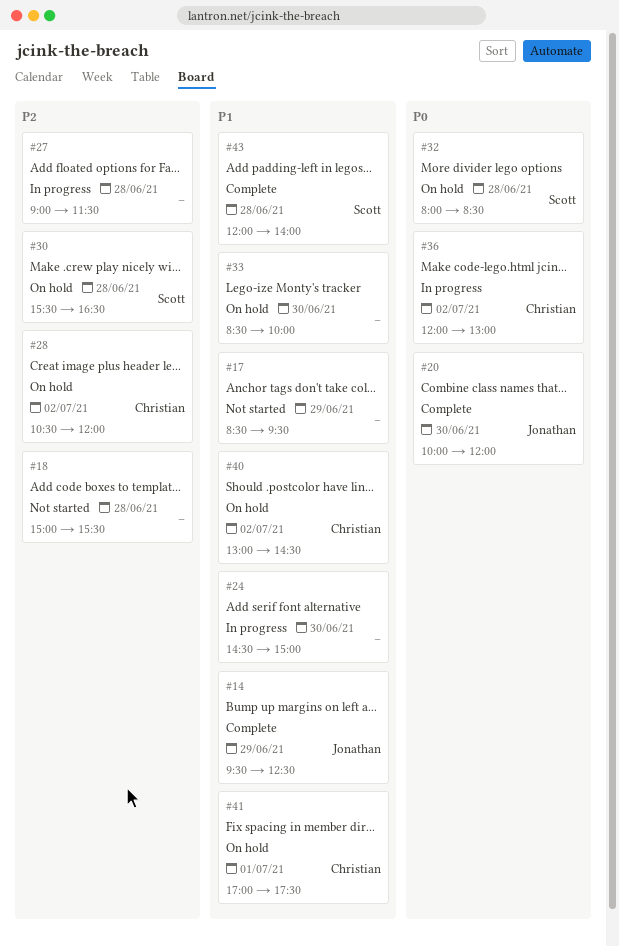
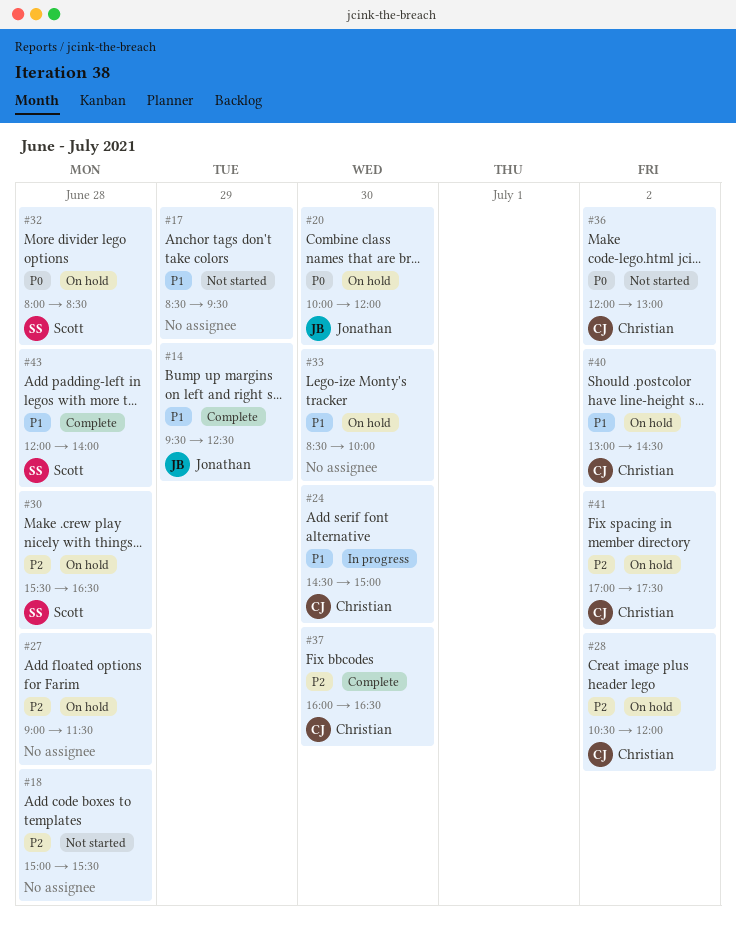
#20, status: Complete -> On hold
#24, owner: none -> Christian
#27, status: In progress -> On hold
#36, status: In progress -> Not started
#37: none -> present
#41, priority: P1 -> P2
#41, day: Jul 1 -> Jul 2

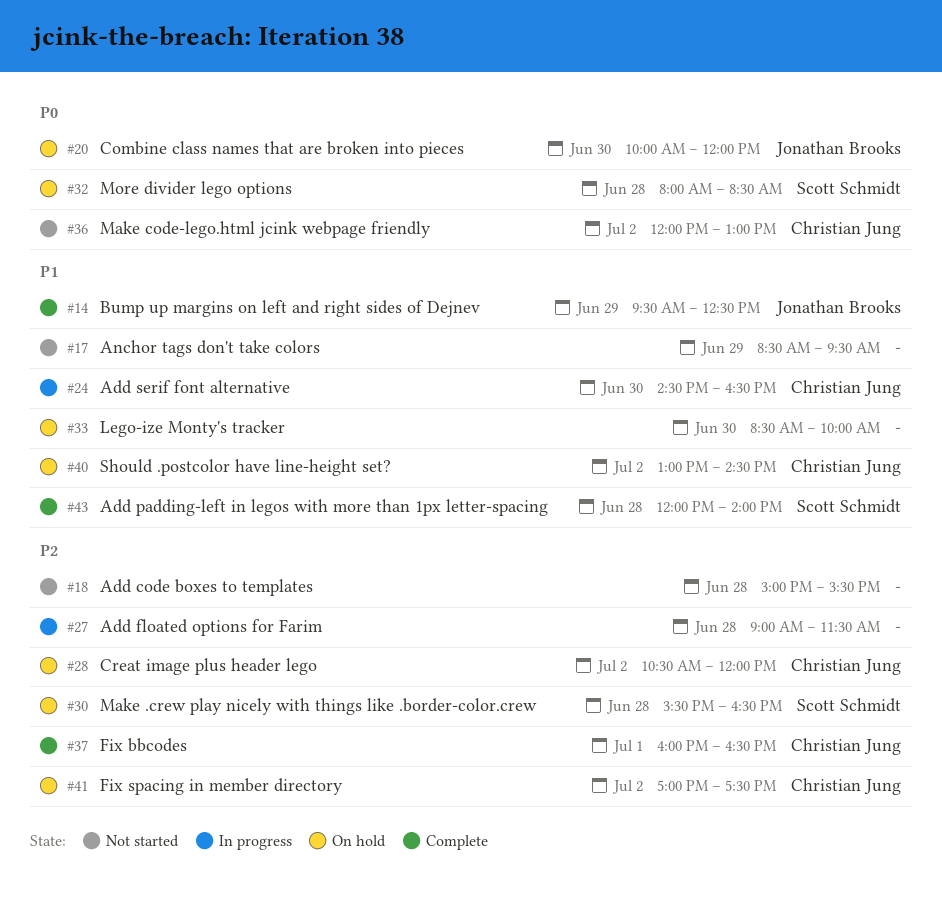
#24, ends: 15:00 -> 16:30
#27, status: On hold -> In progress
#37, day: Jun 30 -> Jul 1

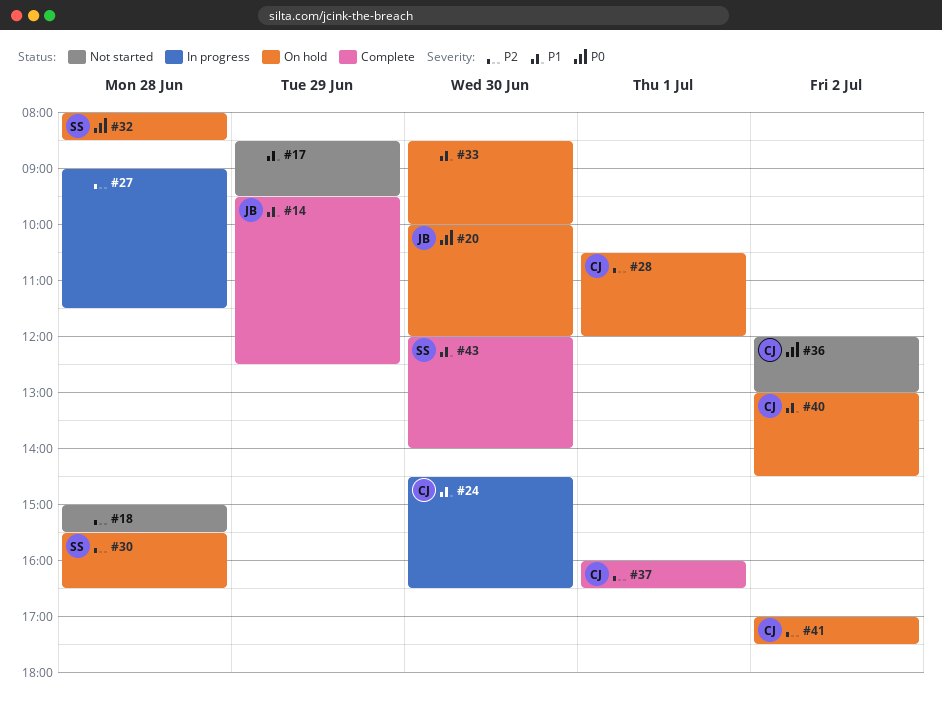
#28, day: Jul 2 -> Jul 1
#43, day: Jun 28 -> Jun 30

